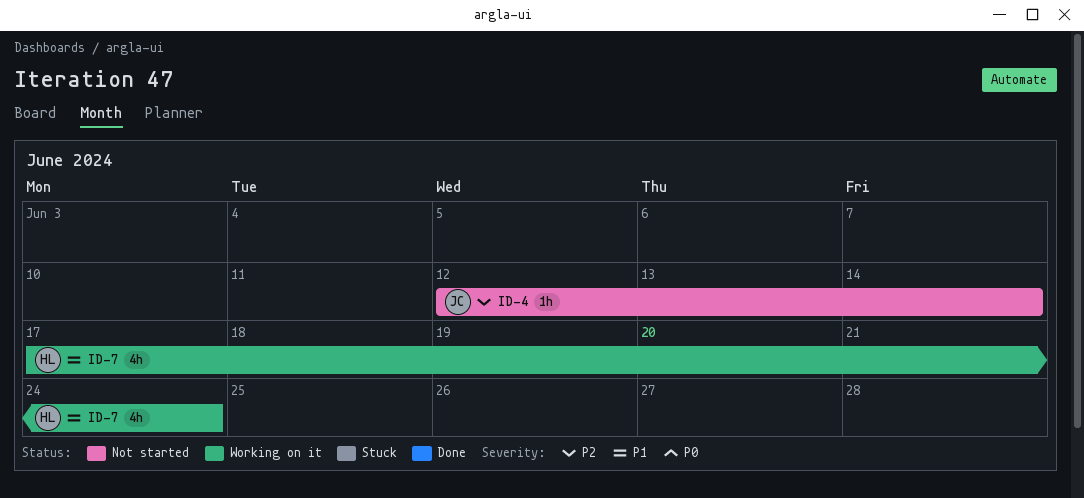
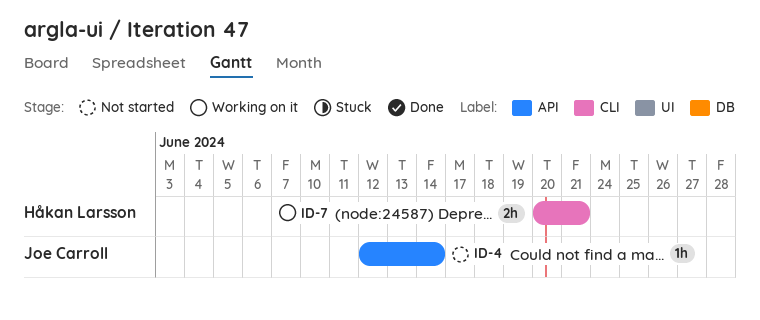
ID-7, estimate: 4h -> 2h
ID-7, start: Jun 17 -> Jun 20
ID-7, due: Jun 24 -> Jun 21

